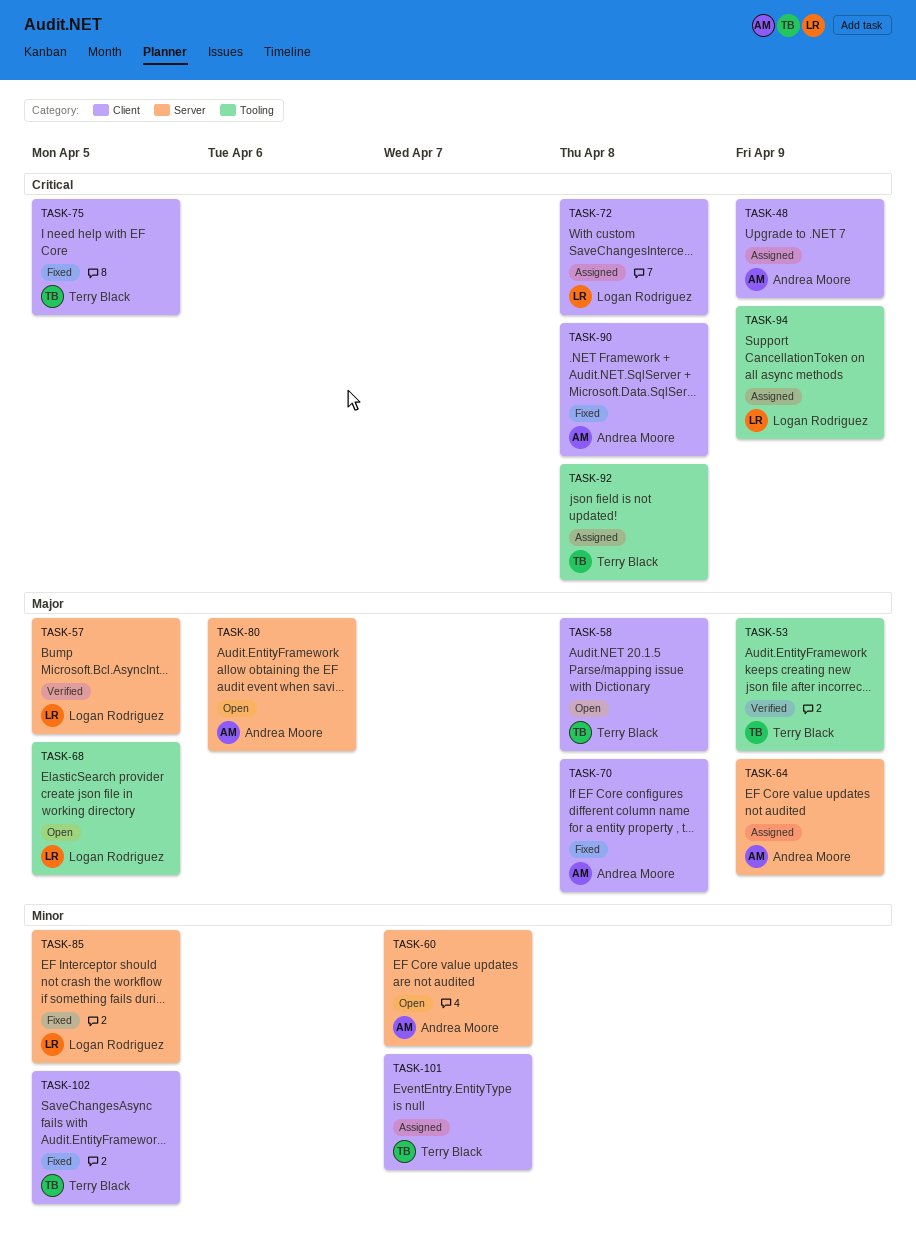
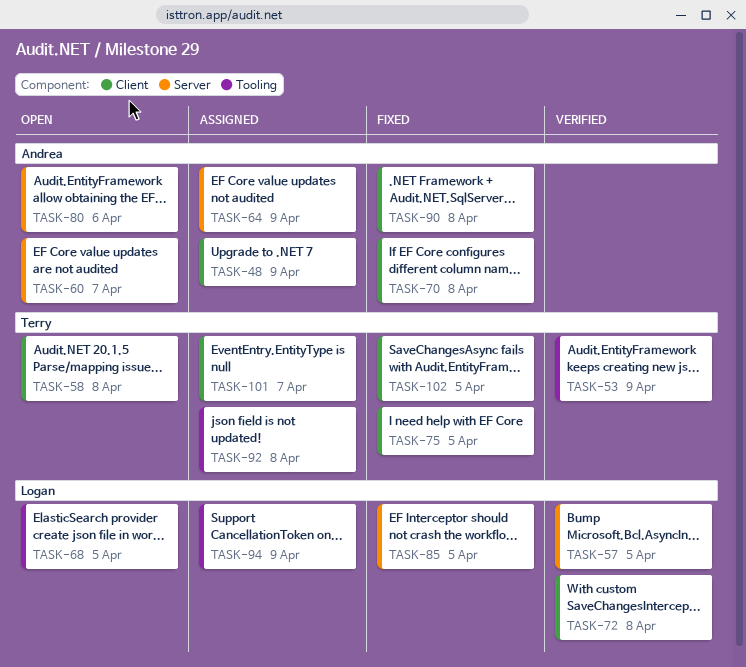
TASK-72, status: Assigned -> Verified

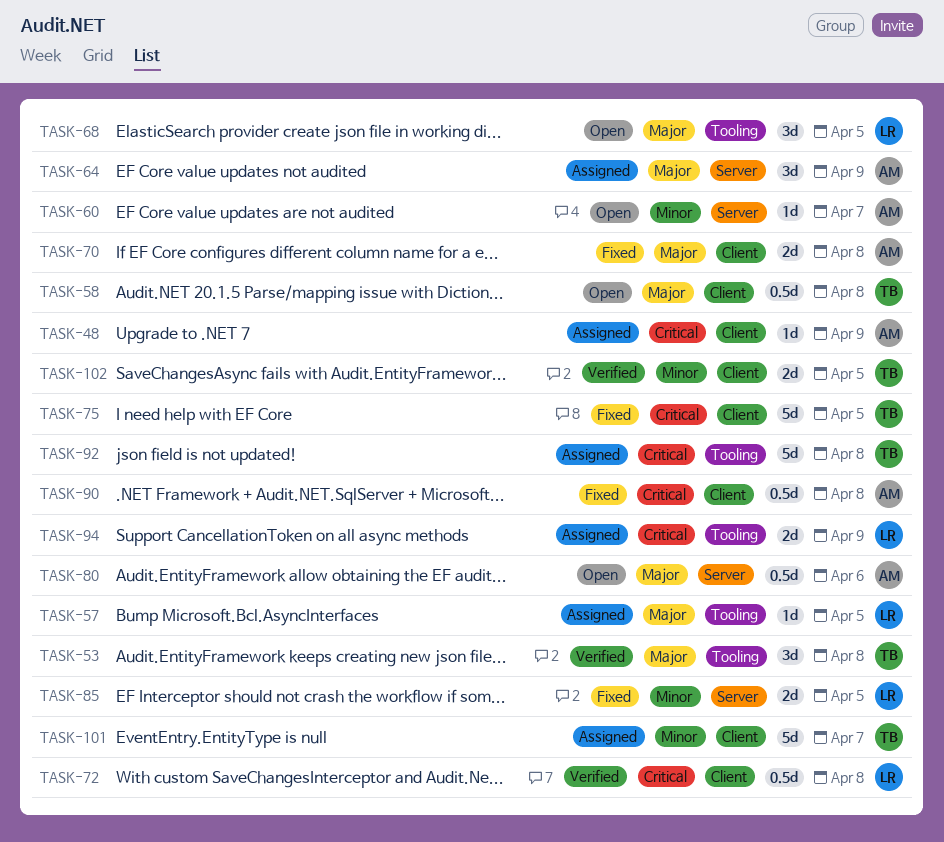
TASK-53, due: Apr 9 -> Apr 8
TASK-57, status: Verified -> Assigned
TASK-57, label: Server -> Tooling
TASK-102, status: Fixed -> Verified

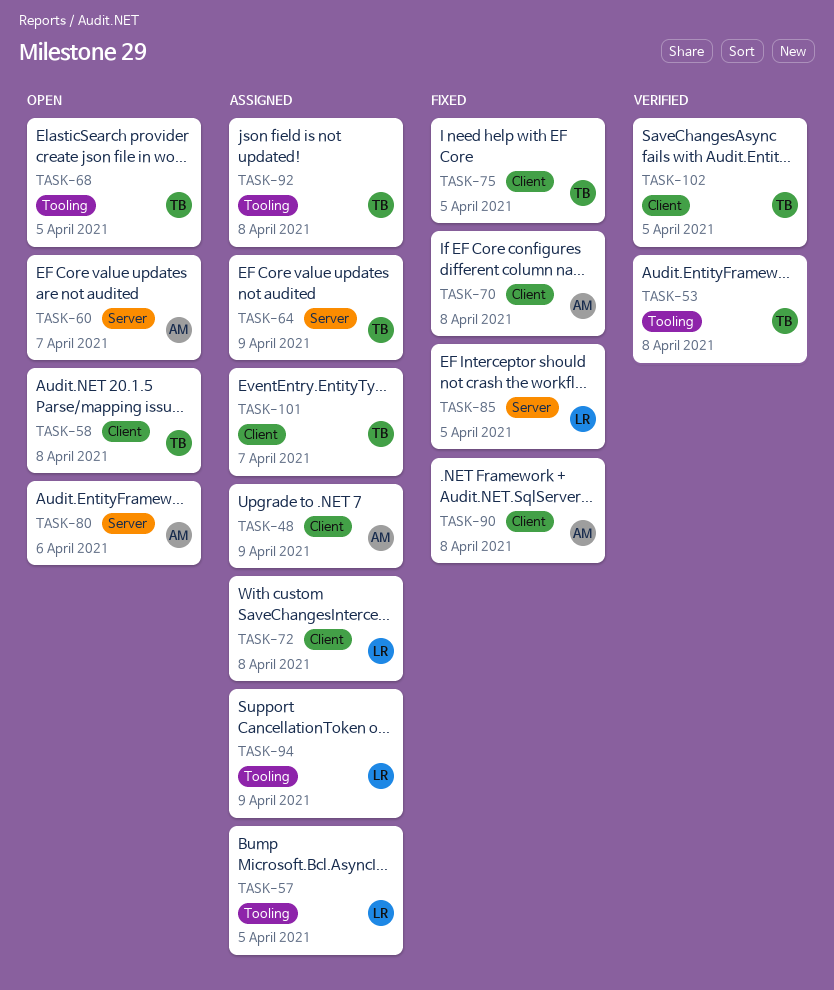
TASK-64, owner: AM -> TB
TASK-68, owner: LR -> TB
TASK-72, status: Verified -> Assigned

